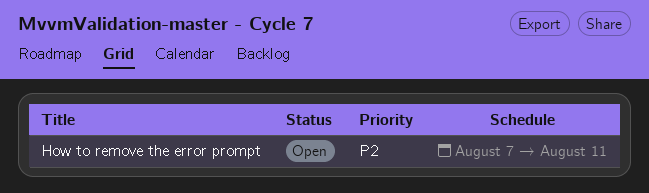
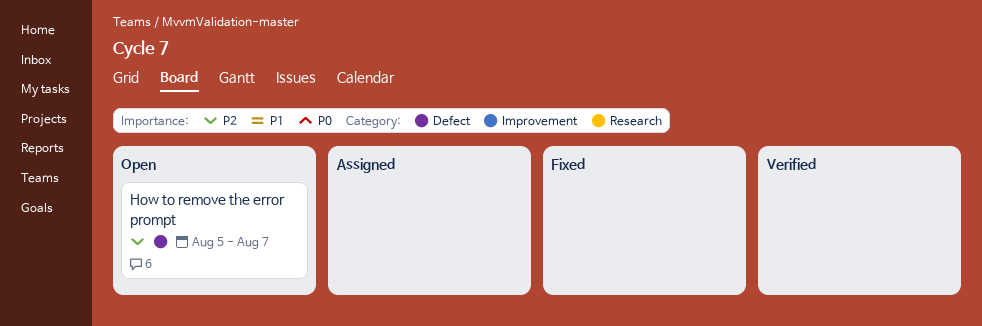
How to remove the error prompt, start: Aug 7 -> Aug 5
How to remove the error prompt, due: Aug 11 -> Aug 7

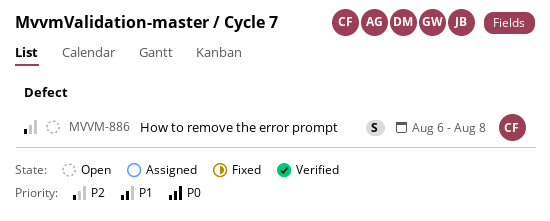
How to remove the error prompt, start: Aug 5 -> Aug 6
How to remove the error prompt, due: Aug 7 -> Aug 8

